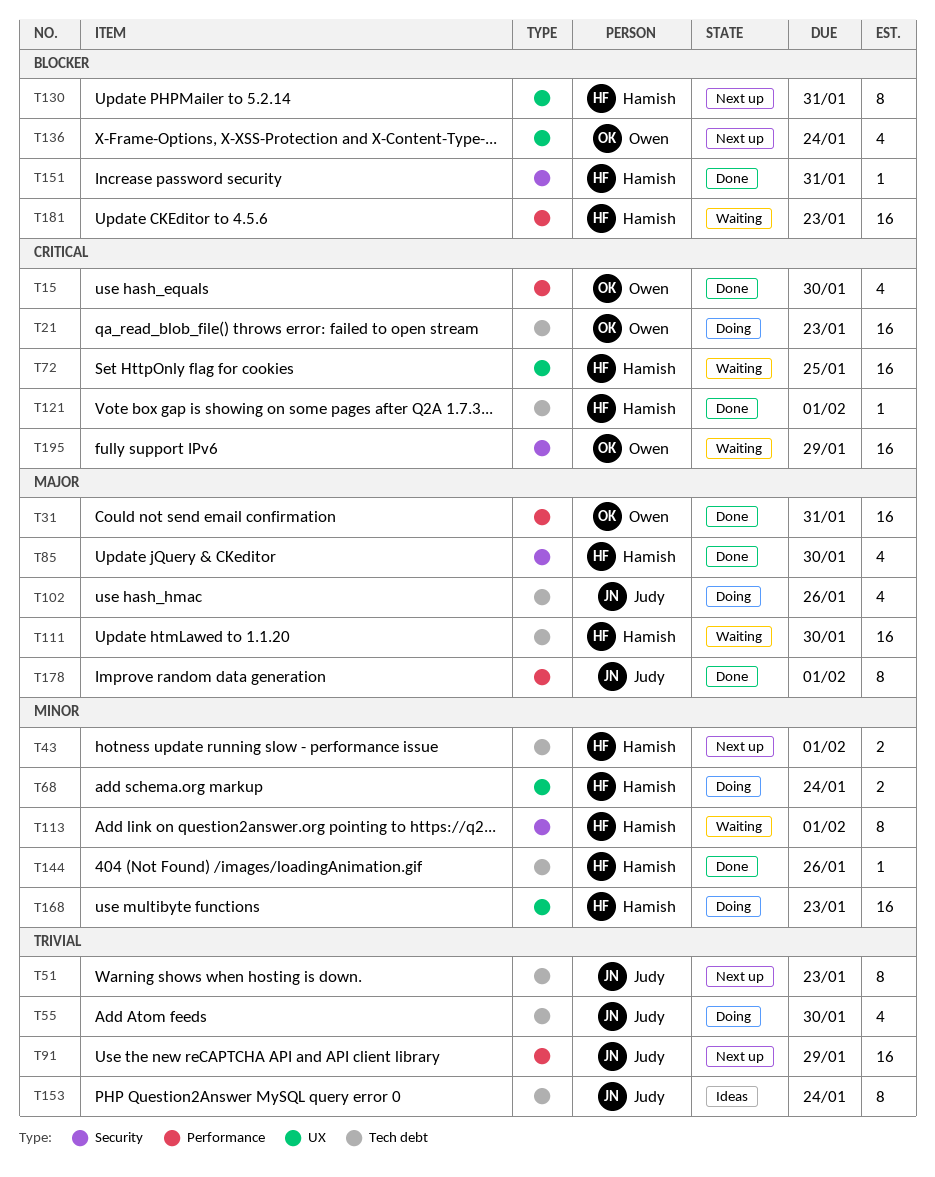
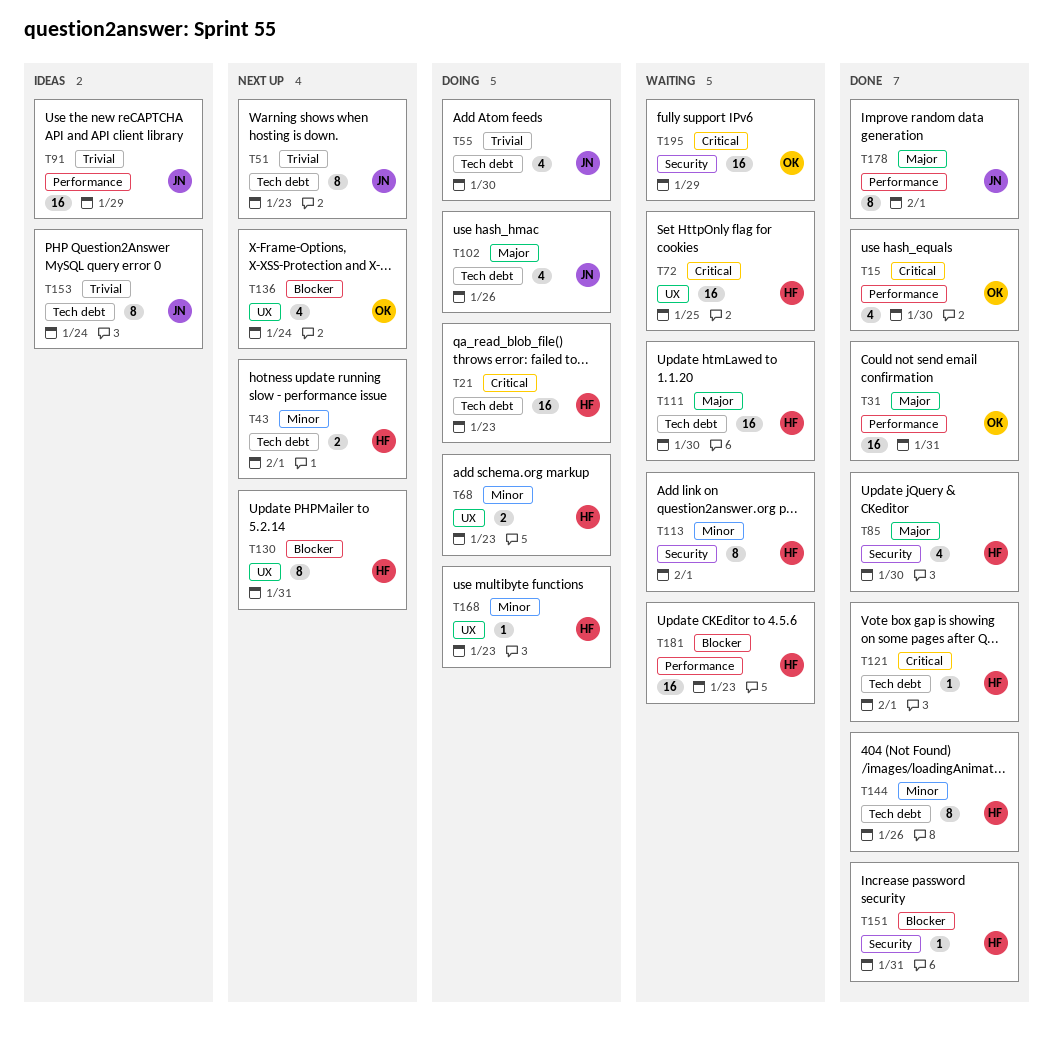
T21, owner: Owen -> Hamish
T68, due: Jan 24 -> Jan 23
T91, status: Next up -> Ideas
T144, estimate: 1 -> 8
T168, estimate: 16 -> 1

